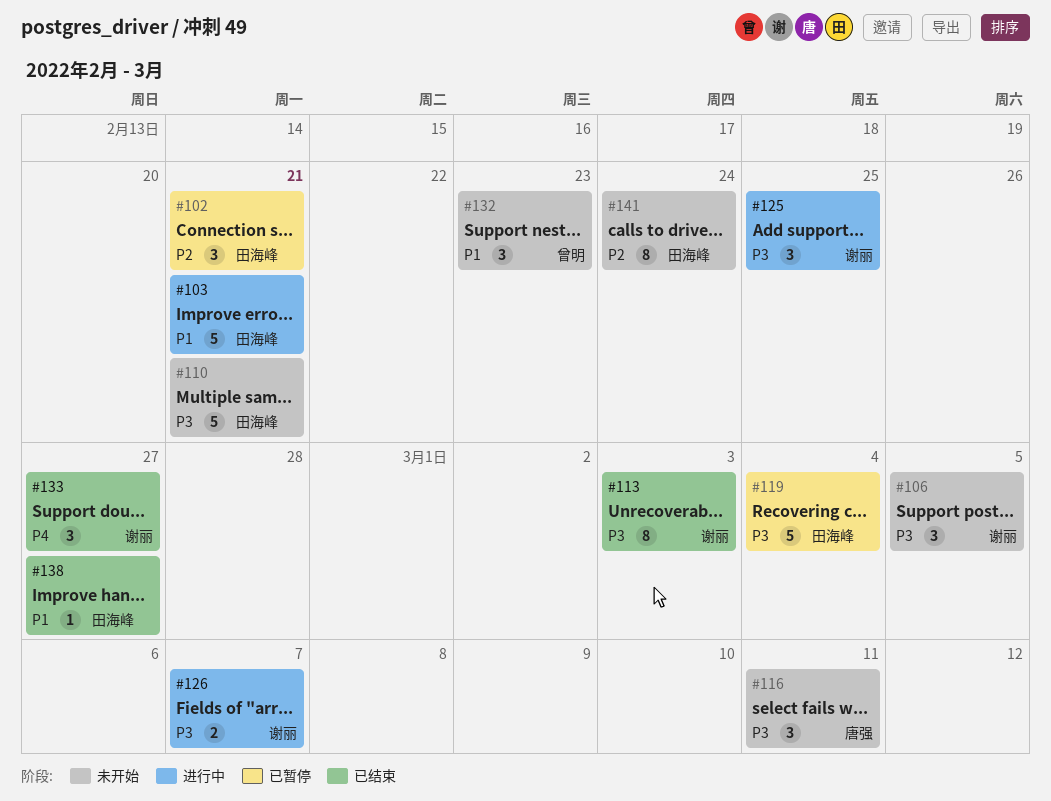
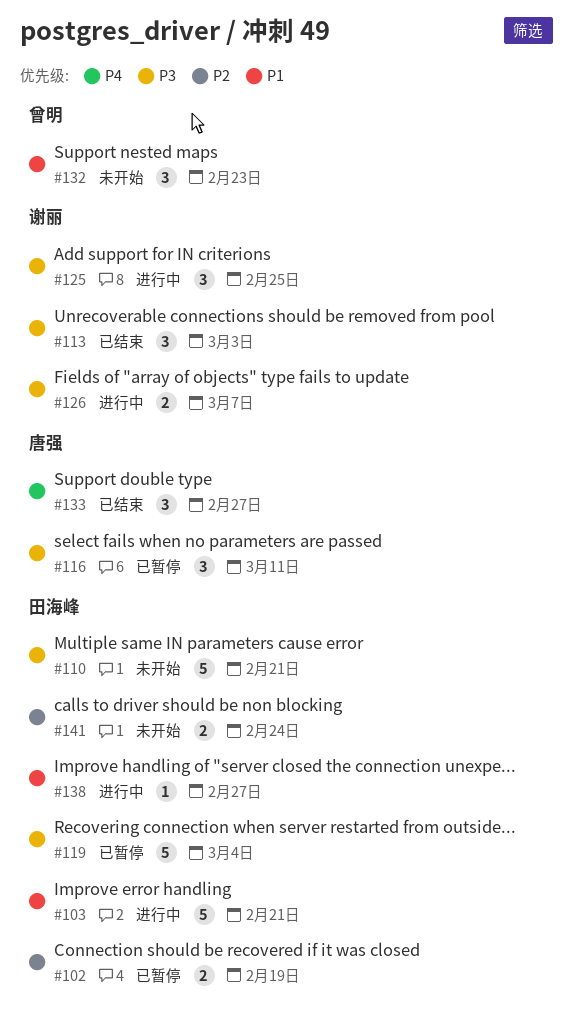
#102, estimate: 3 -> 2
#102, due: Feb 21 -> Feb 19
#106: present -> none
#113, estimate: 8 -> 3
#116, status: 未开始 -> 已暂停
#133, owner: 谢丽 -> 唐强
#138, status: 已结束 -> 进行中
#141, estimate: 8 -> 2

